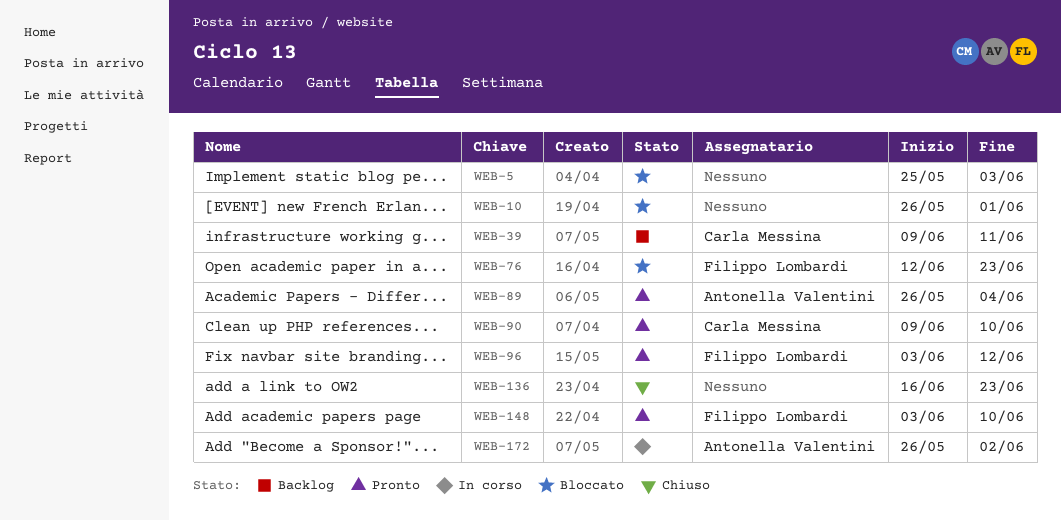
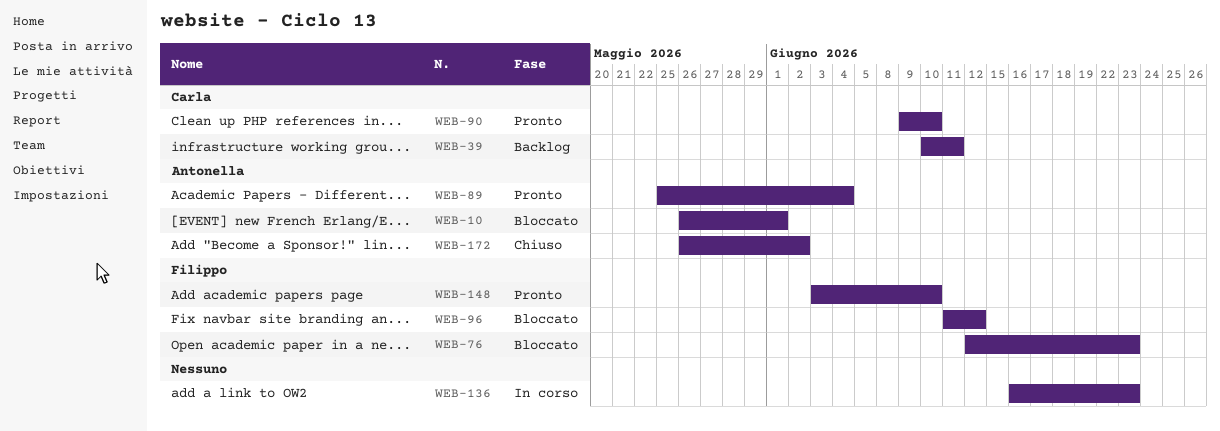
WEB-5: present -> none
WEB-10, owner: none -> Antonella Valentini
WEB-39, start: Jun 9 -> Jun 10
WEB-89, start: May 26 -> May 25
WEB-96, status: Pronto -> Bloccato
WEB-96, start: Jun 3 -> Jun 11
WEB-136, status: Chiuso -> In corso
WEB-172, status: In corso -> Chiuso

